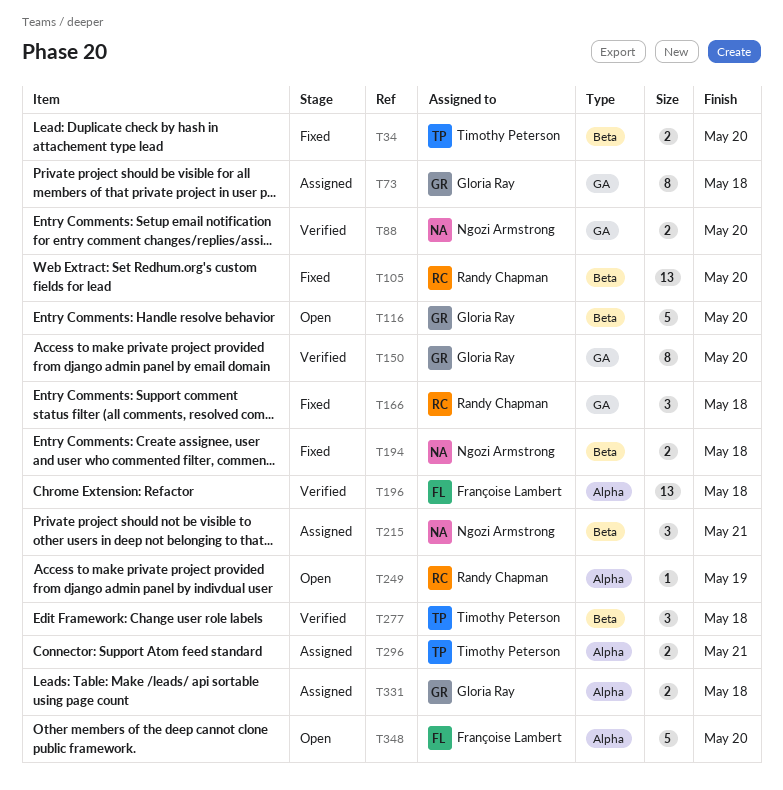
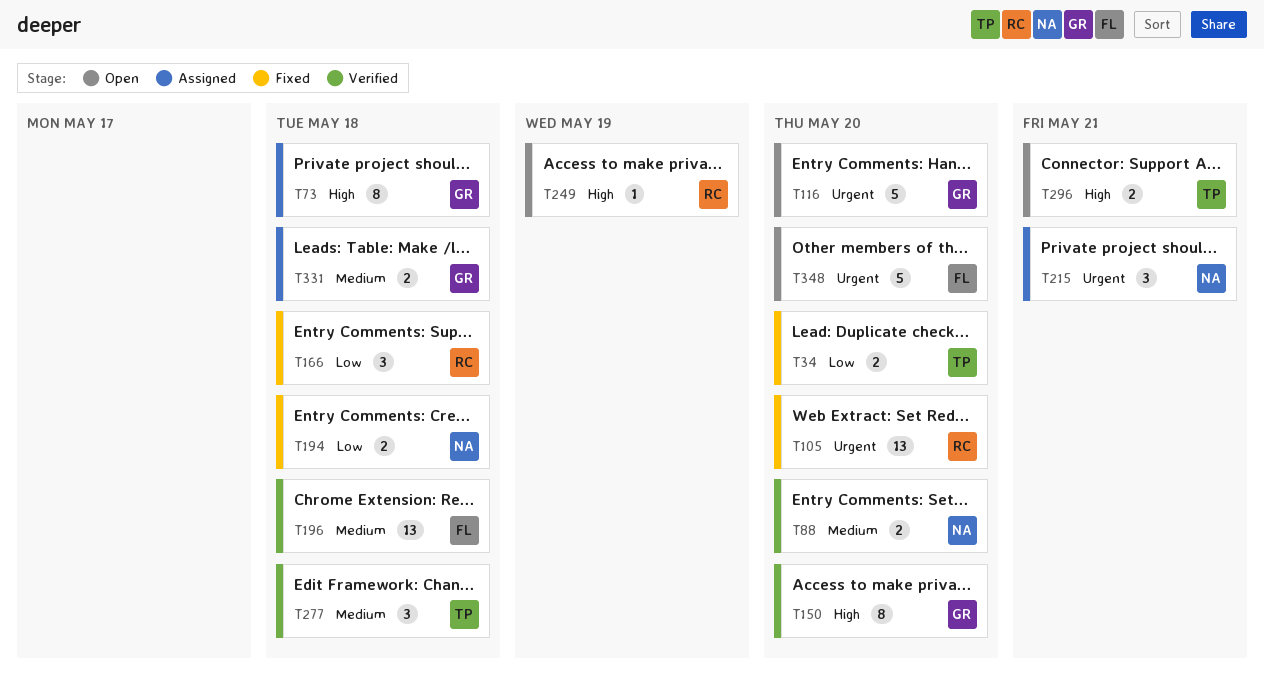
T296, status: Assigned -> Open

